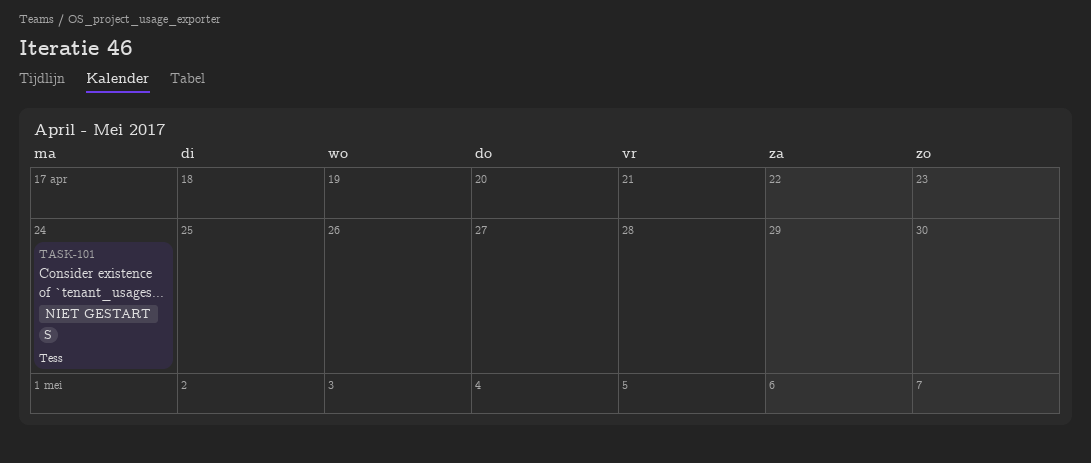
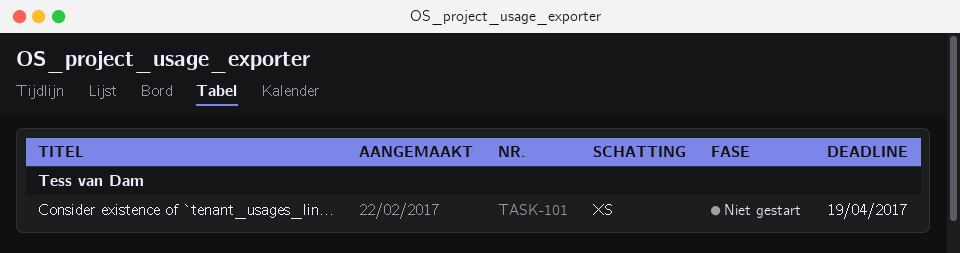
TASK-101, estimate: S -> XS
TASK-101, due: Apr 24 -> Apr 19

